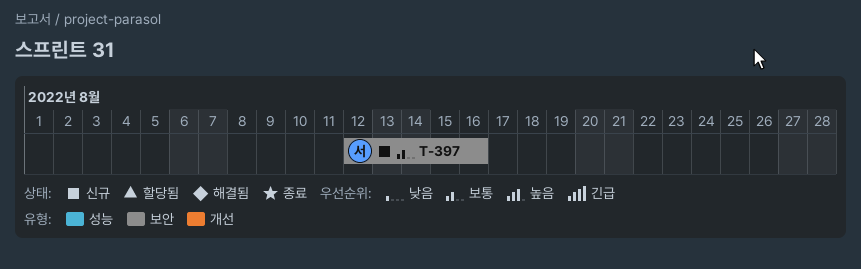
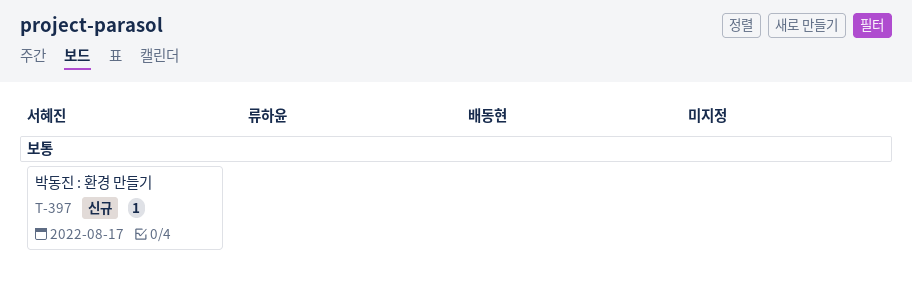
T-397, due: Aug 16 -> Aug 17

